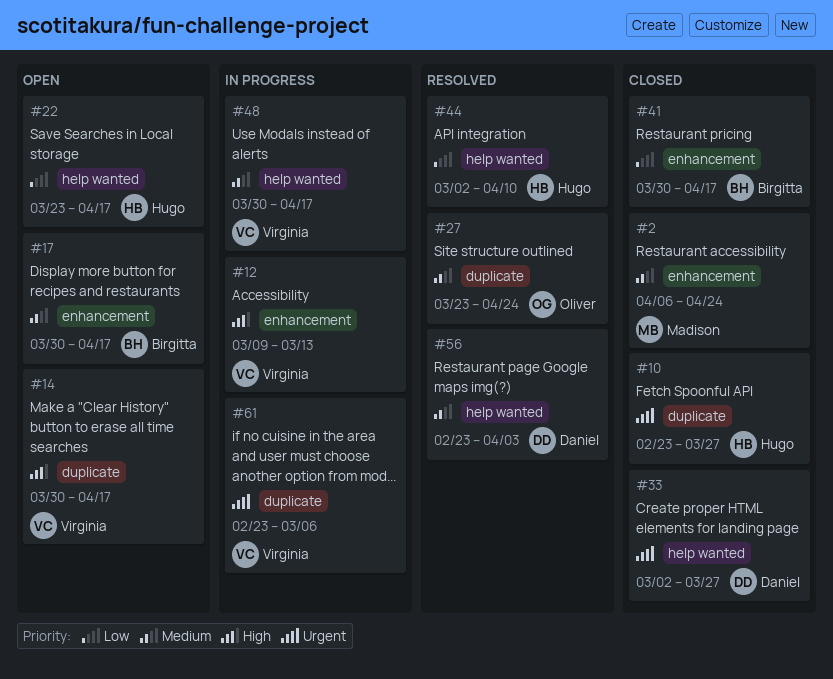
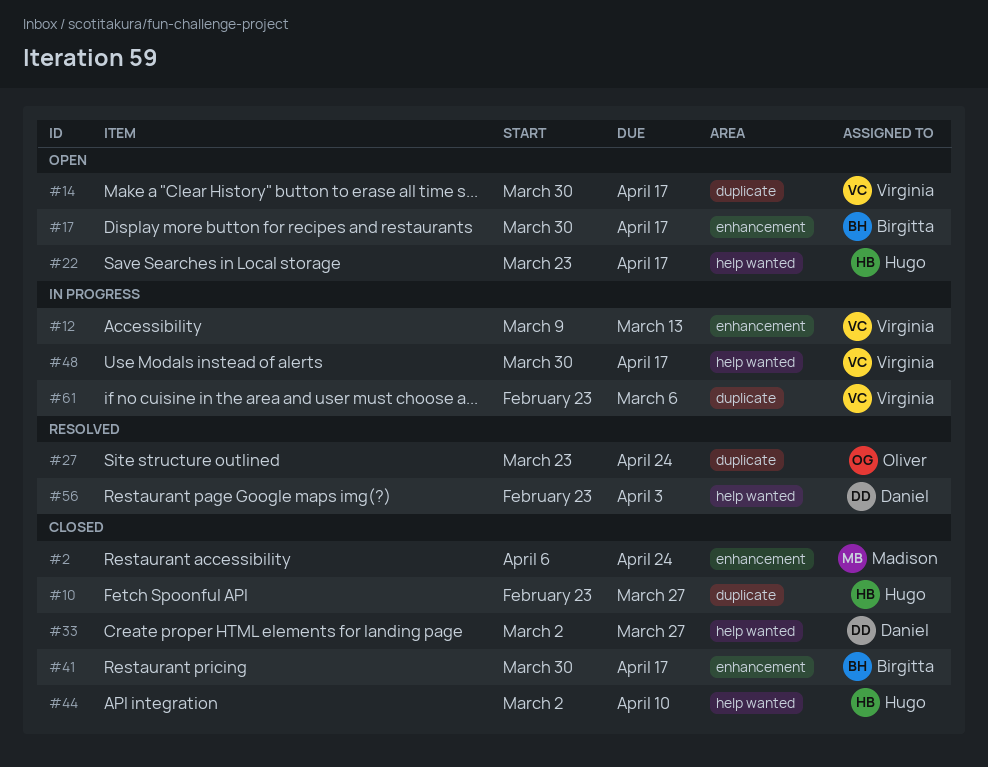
#44, status: Resolved -> Closed

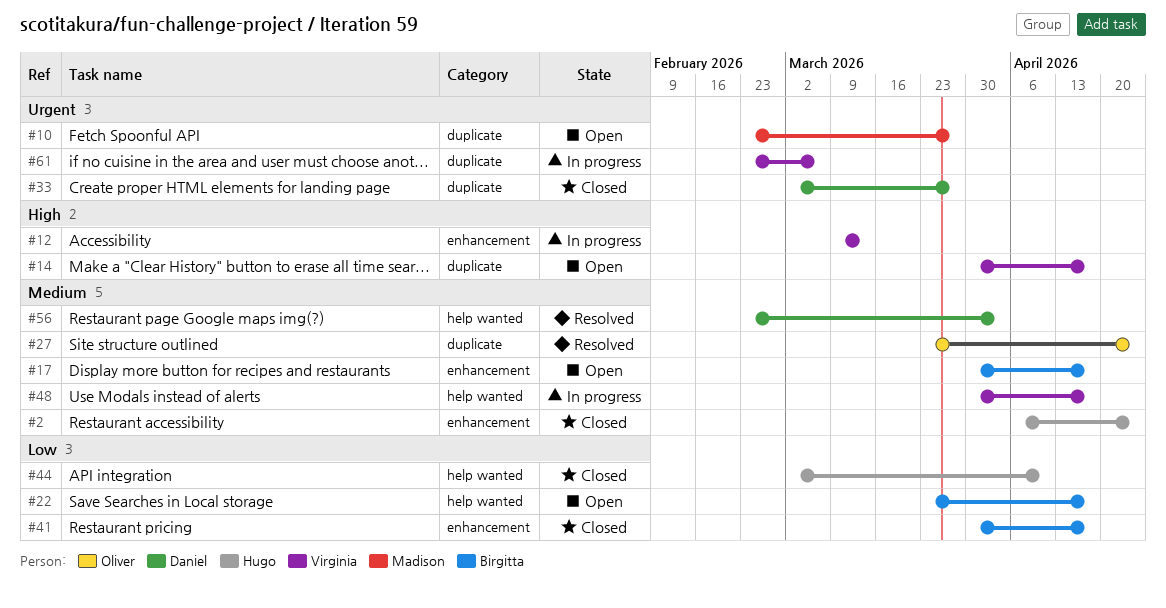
#2, owner: Madison -> Hugo
#10, status: Closed -> Open
#10, owner: Hugo -> Madison
#22, owner: Hugo -> Birgitta
#33, label: help wanted -> duplicate

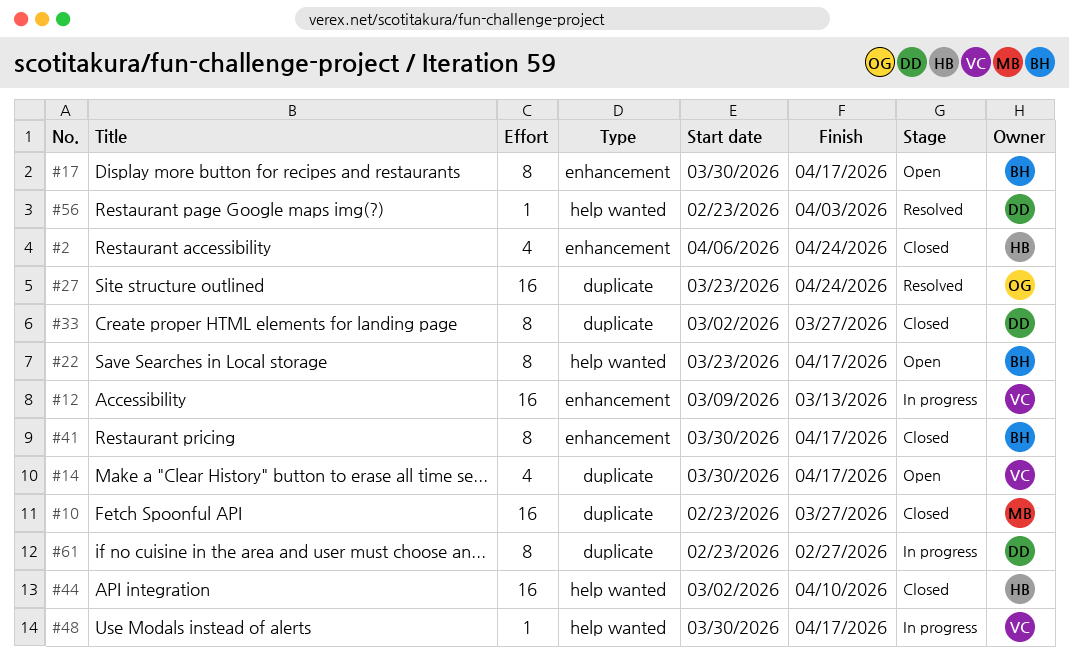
#10, status: Open -> Closed
#61, owner: Virginia -> Daniel
#61, due: Mar 6 -> Feb 27

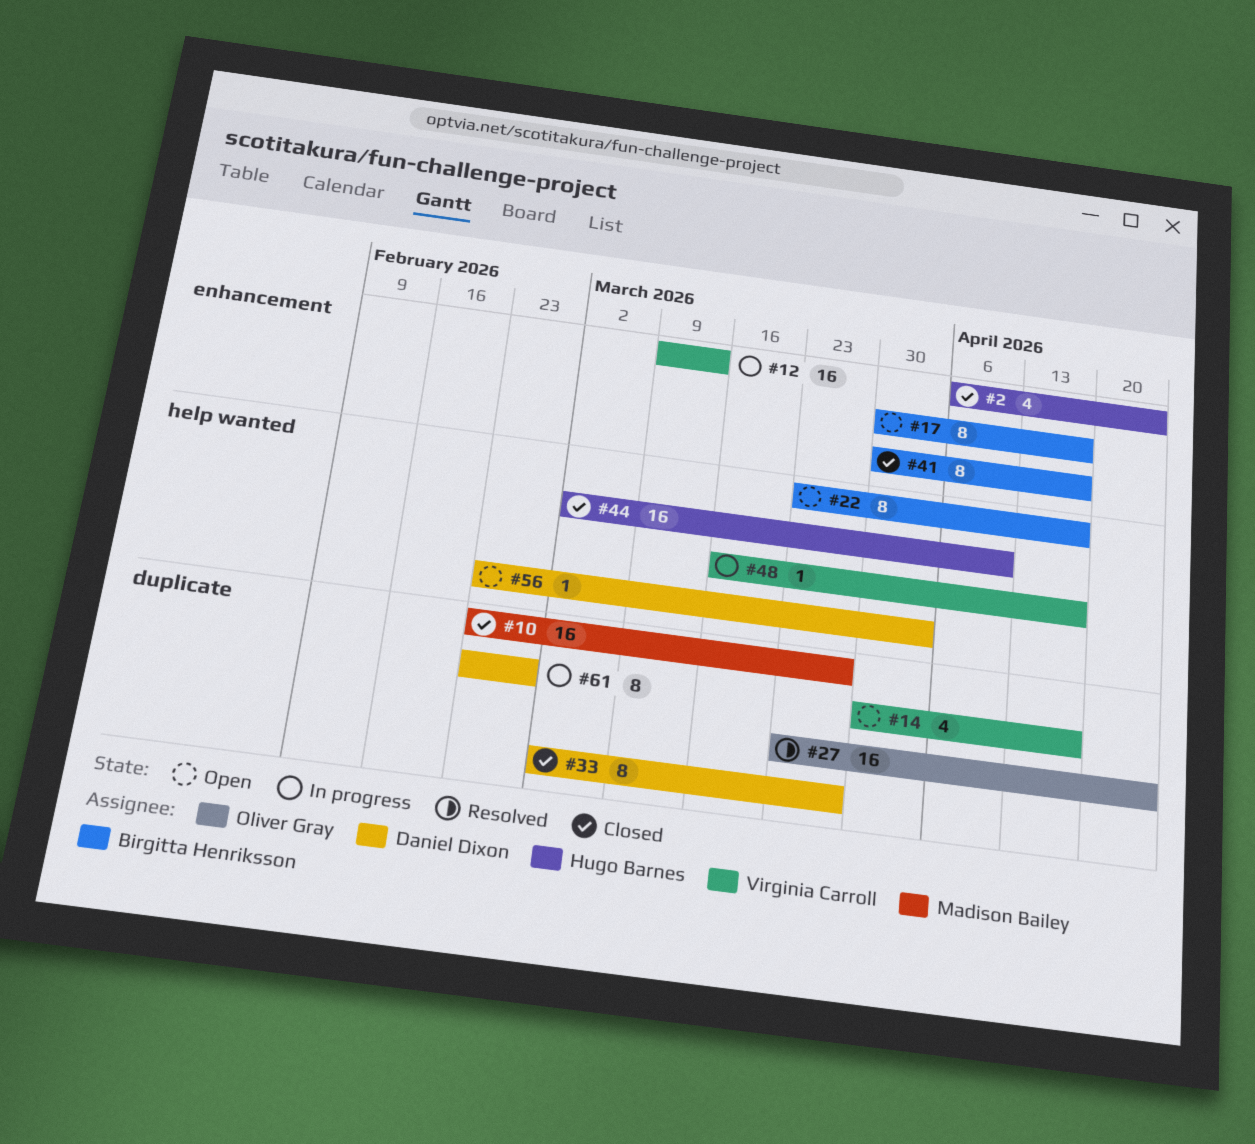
#48, start: Mar 30 -> Mar 16
#56, status: Resolved -> Open

